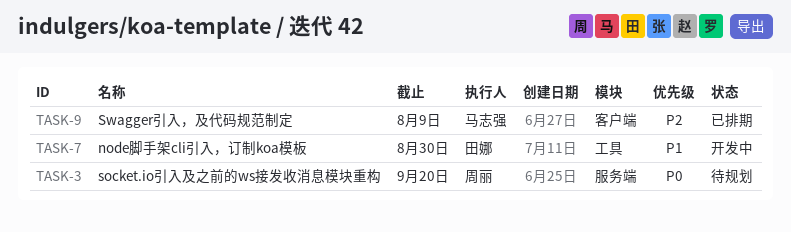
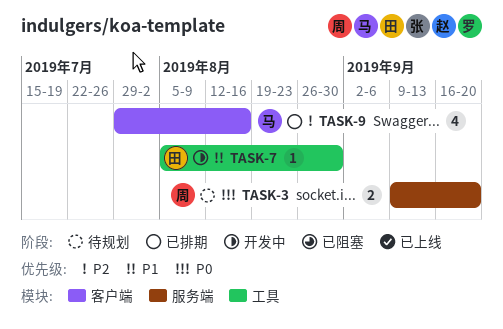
TASK-9, due: Aug 9 -> Aug 16

